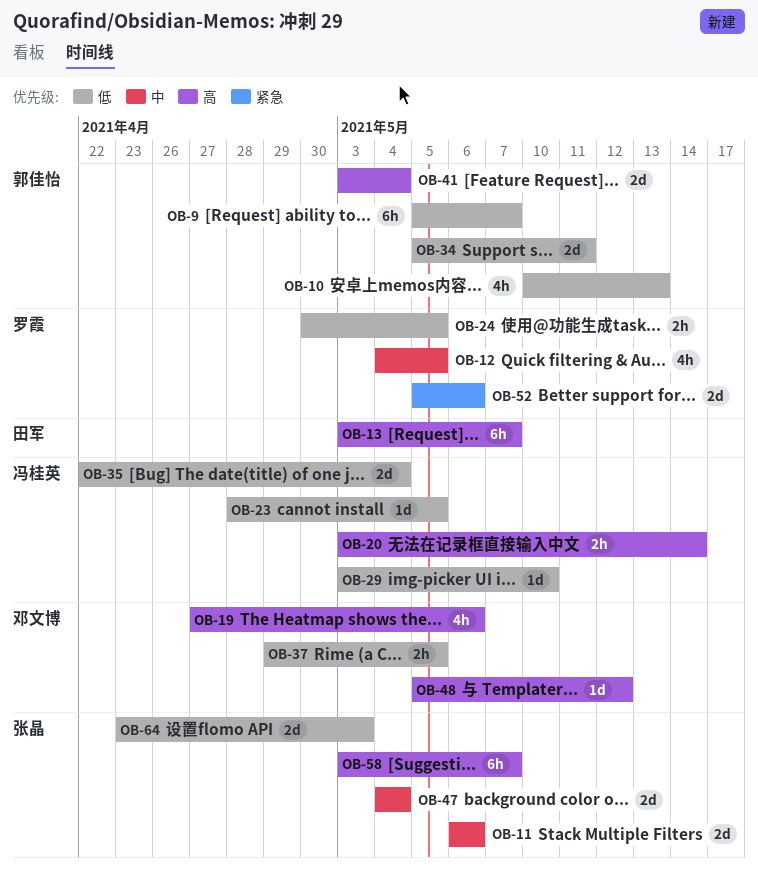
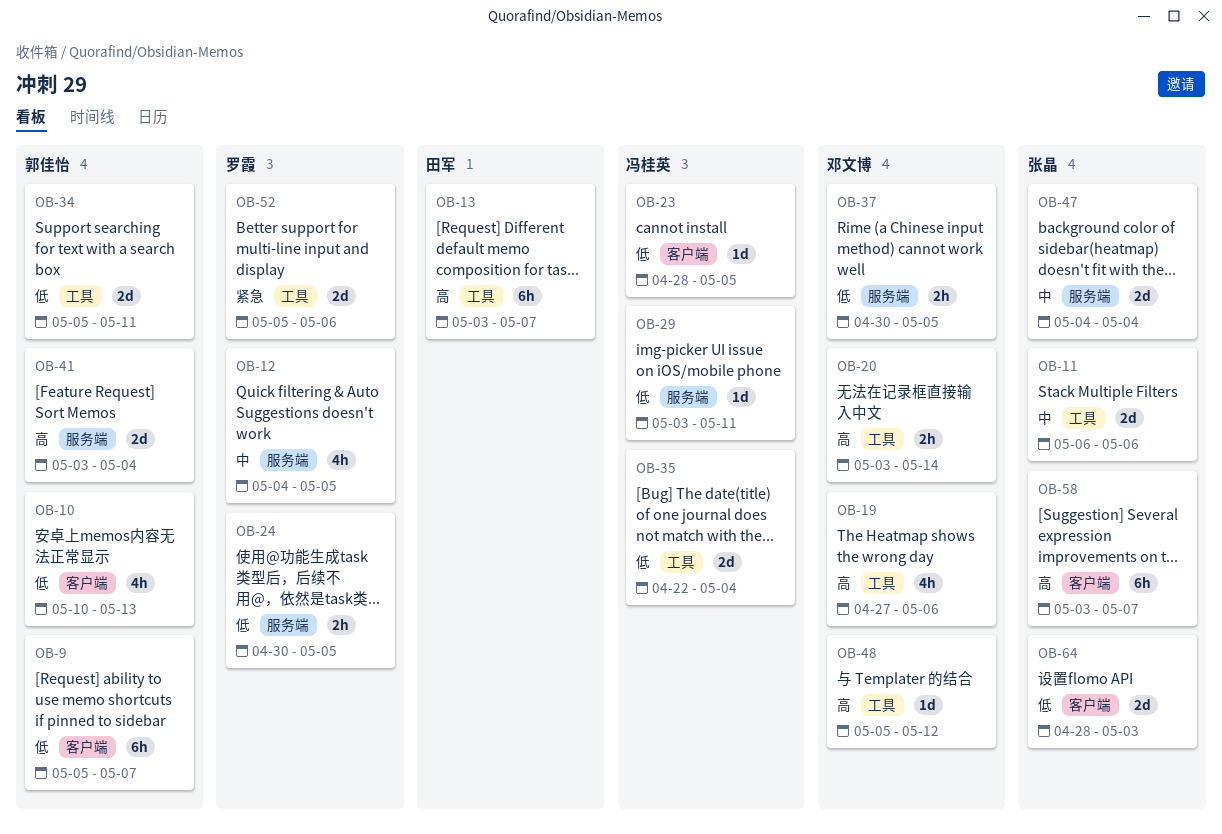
OB-20, owner: 冯桂英 -> 邓文博
OB-29, due: May 10 -> May 11
OB-37, start: Apr 29 -> Apr 30
OB-64, start: Apr 23 -> Apr 28

